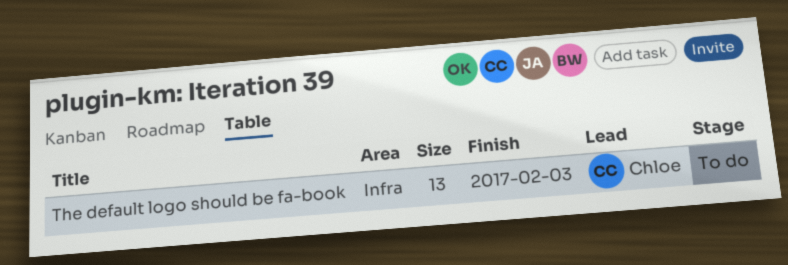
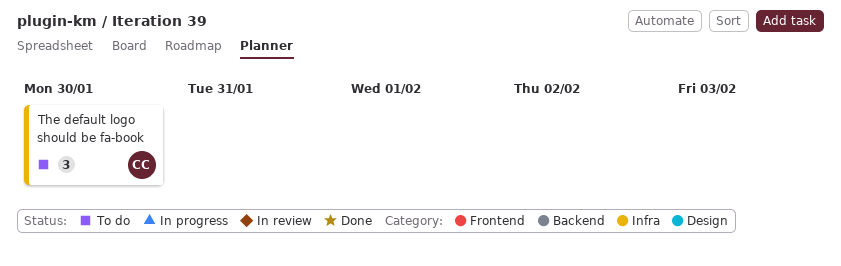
The default logo should be fa-book, estimate: 13 -> 3
The default logo should be fa-book, due: Feb 3 -> Jan 30

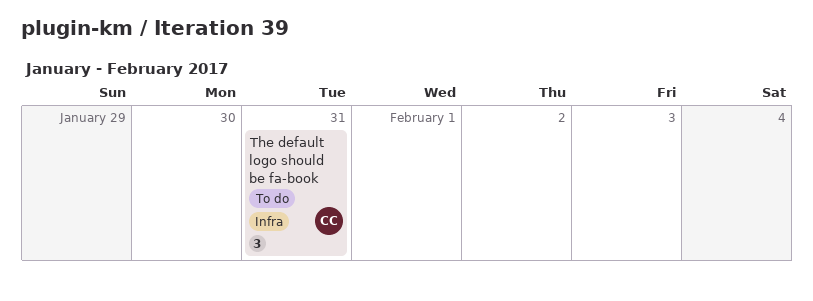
The default logo should be fa-book, due: Jan 30 -> Jan 31

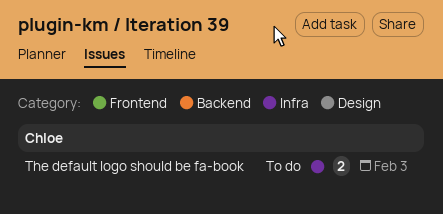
The default logo should be fa-book, estimate: 3 -> 2
The default logo should be fa-book, due: Jan 31 -> Feb 3

